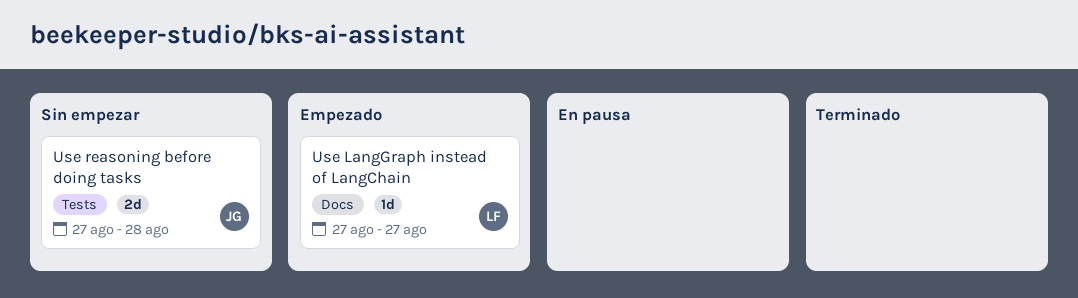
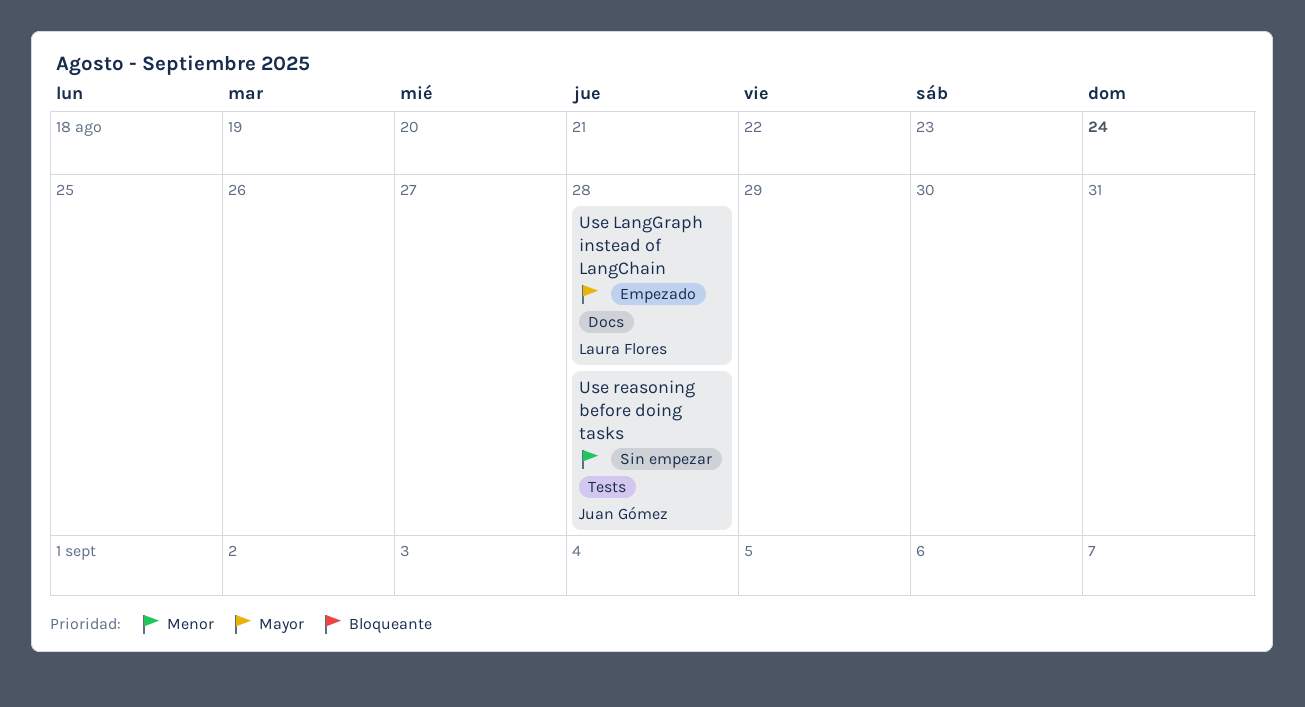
Use LangGraph instead of LangChain, due: Aug 27 -> Aug 28

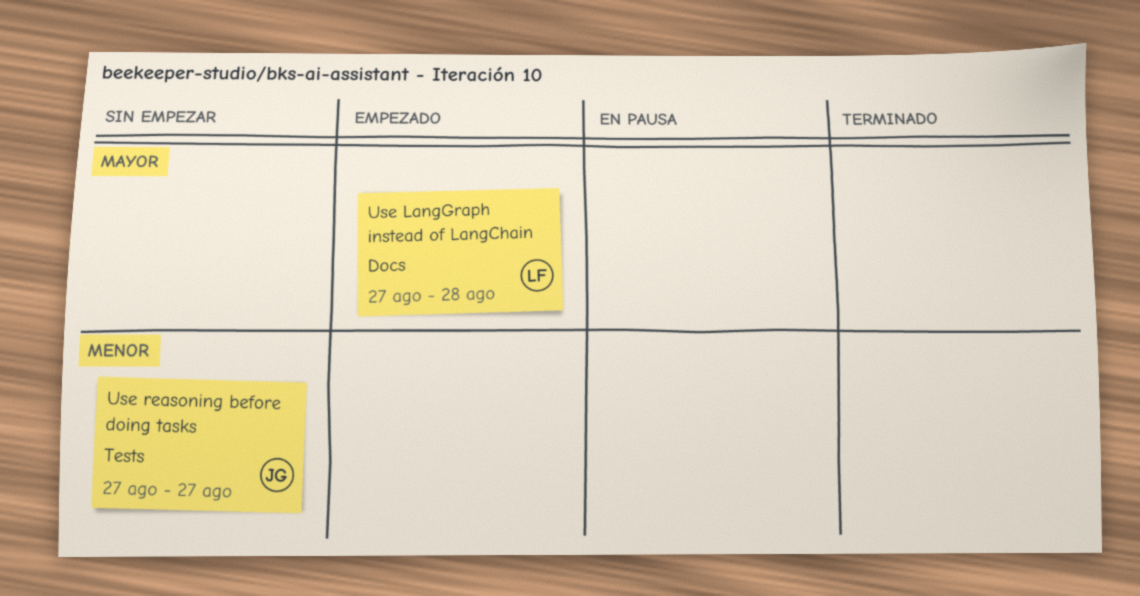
Use reasoning before doing tasks, due: Aug 28 -> Aug 27

